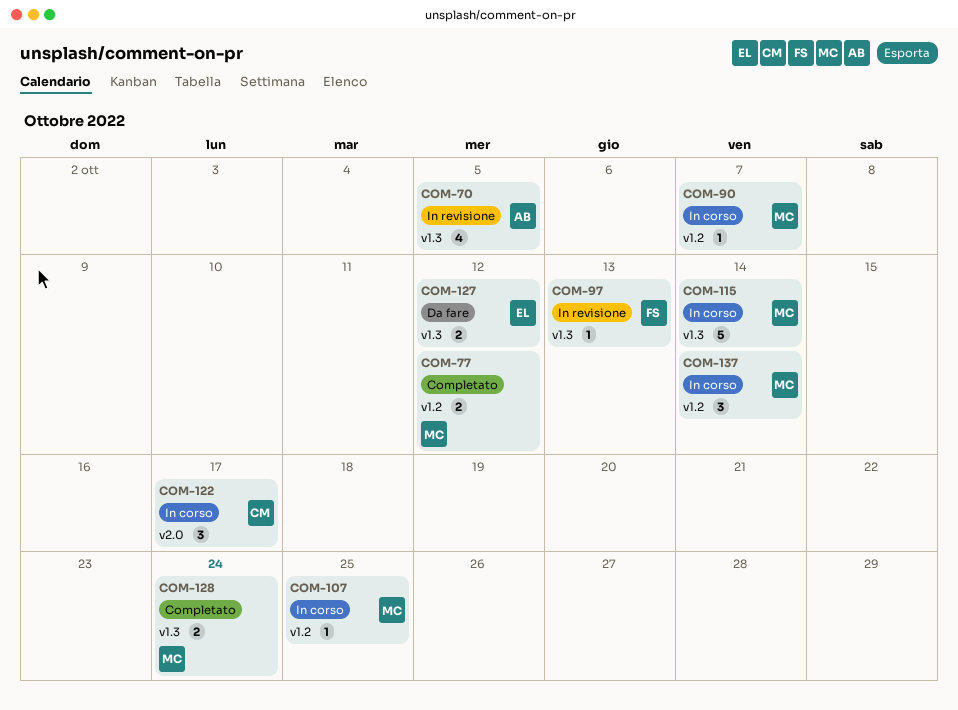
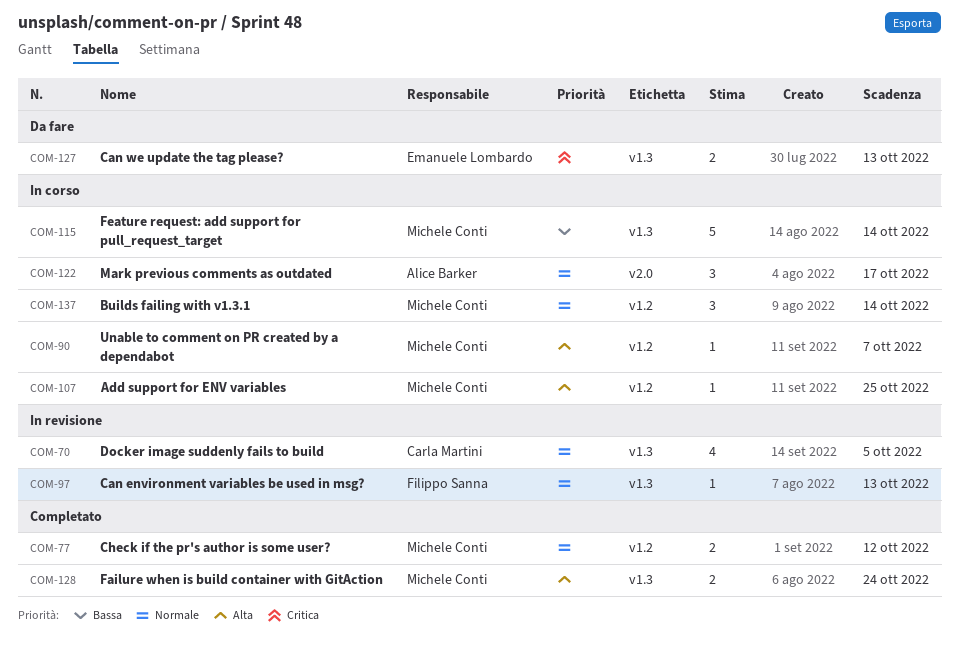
COM-70, owner: Alice Barker -> Carla Martini
COM-122, owner: Carla Martini -> Alice Barker
COM-127, due: Oct 12 -> Oct 13

